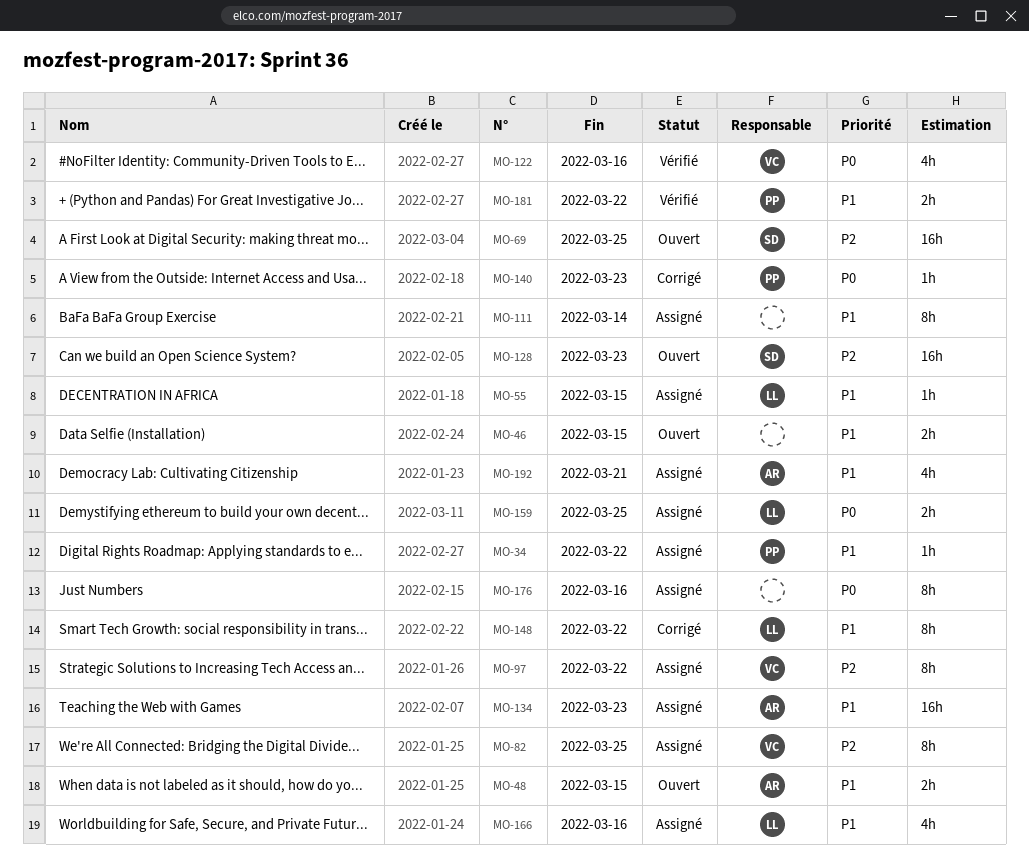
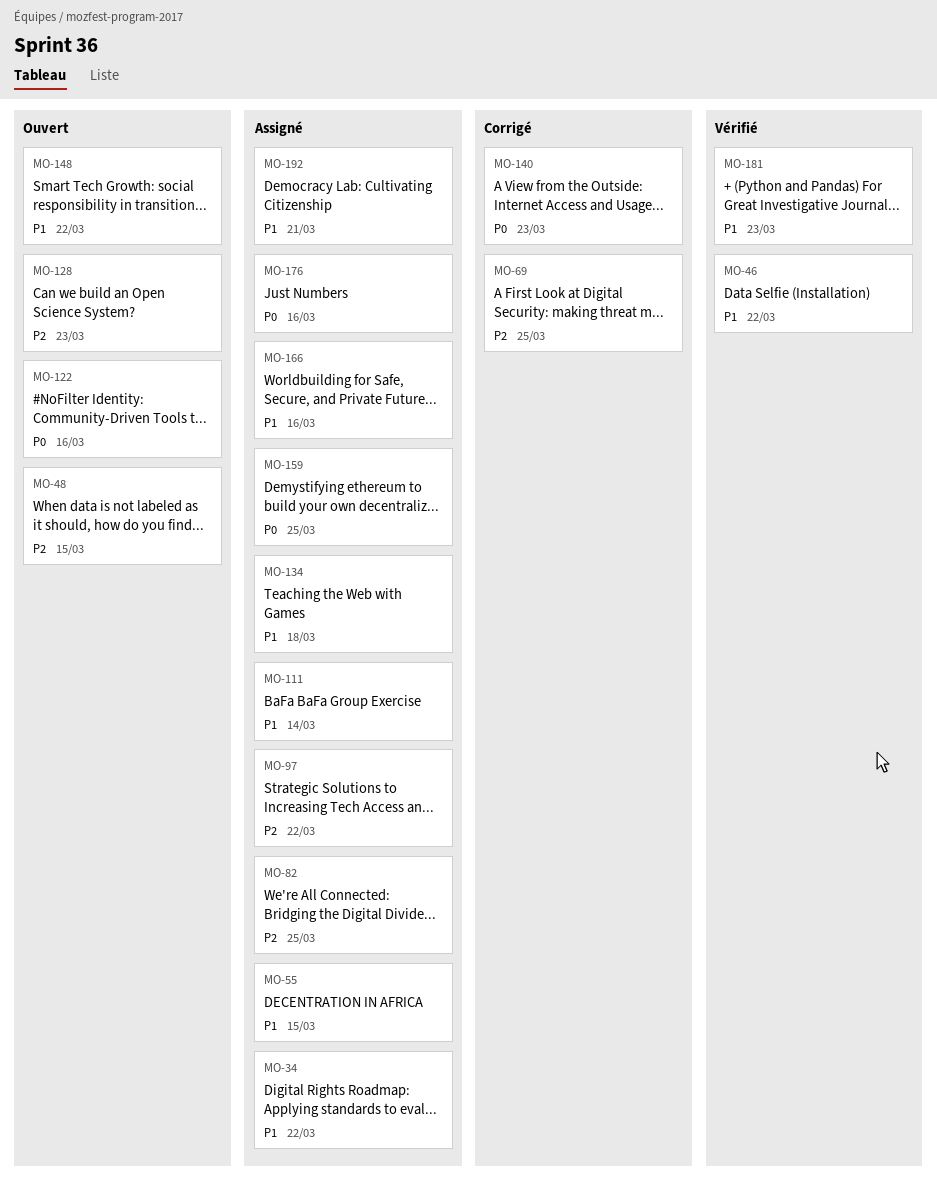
MO-46, status: Ouvert -> Vérifié
MO-46, due: Mar 15 -> Mar 22
MO-48, priority: P1 -> P2
MO-69, status: Ouvert -> Corrigé
MO-122, status: Vérifié -> Ouvert
MO-134, due: Mar 23 -> Mar 18
MO-148, status: Corrigé -> Ouvert
MO-181, due: Mar 22 -> Mar 23

